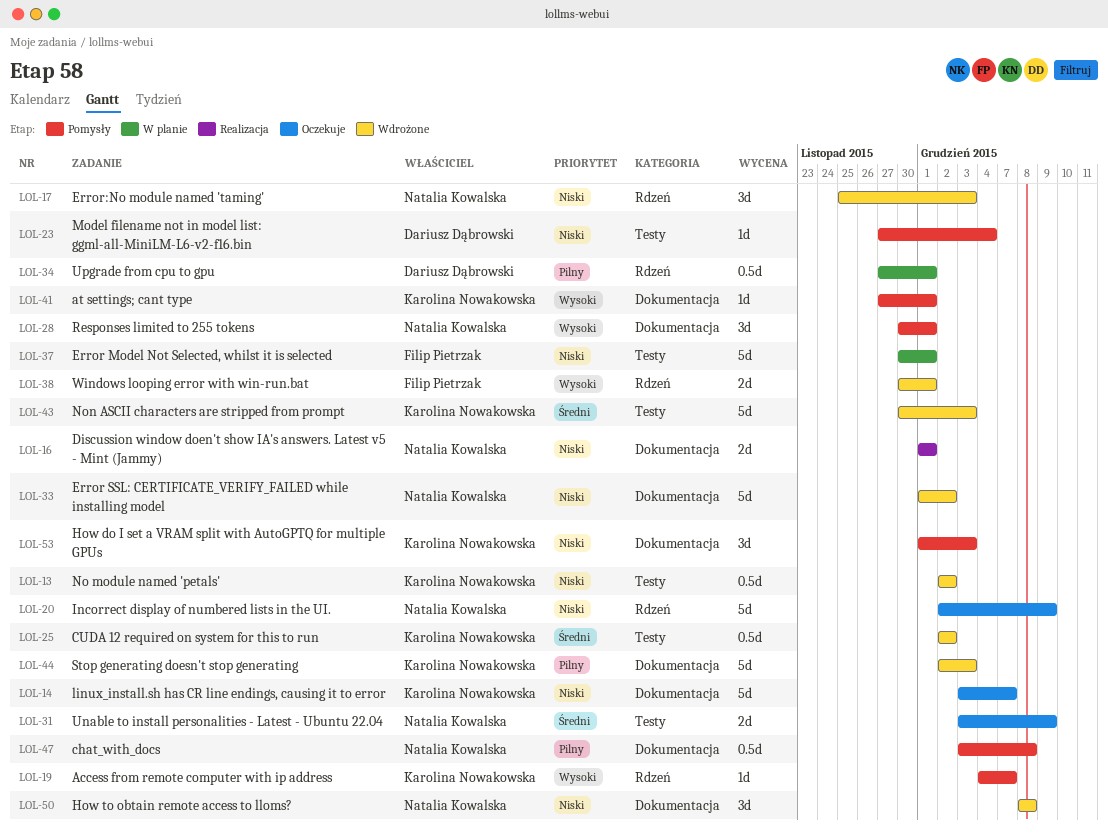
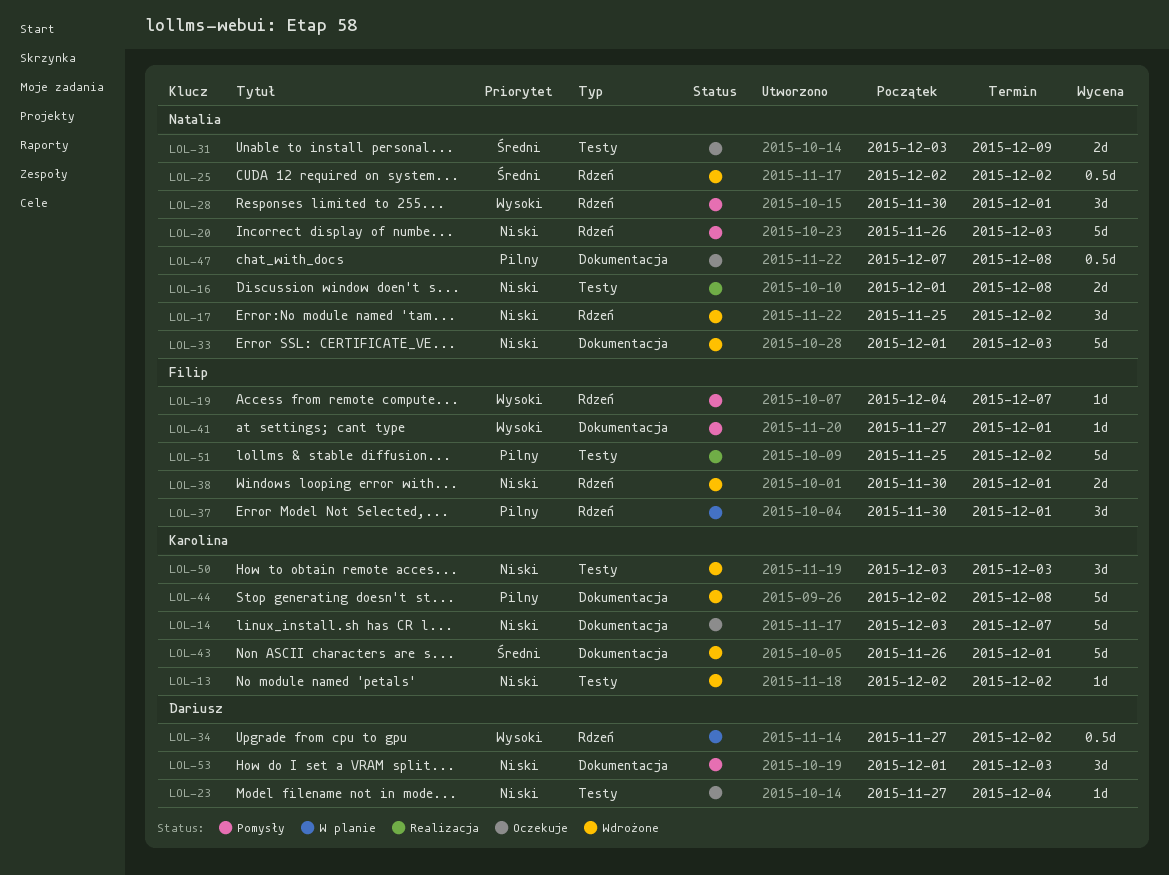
LOL-13, estimate: 0.5d -> 1d
LOL-16, label: Dokumentacja -> Testy
LOL-16, due: Dec 1 -> Dec 8
LOL-17, due: Dec 3 -> Dec 2
LOL-19, owner: Karolina Nowakowska -> Filip Pietrzak
LOL-20, status: Oczekuje -> Pomysły
LOL-20, start: Dec 2 -> Nov 26
LOL-20, due: Dec 9 -> Dec 3
LOL-23, status: Pomysły -> Oczekuje
LOL-25, owner: Karolina Nowakowska -> Natalia Kowalska
LOL-25, label: Testy -> Rdzeń
LOL-28, label: Dokumentacja -> Rdzeń
LOL-33, due: Dec 2 -> Dec 3
LOL-34, priority: Pilny -> Wysoki
LOL-34, due: Dec 1 -> Dec 2
LOL-37, priority: Niski -> Pilny
LOL-37, label: Testy -> Rdzeń
LOL-37, estimate: 5d -> 3d
LOL-38, priority: Wysoki -> Niski
LOL-41, owner: Karolina Nowakowska -> Filip Pietrzak
LOL-43, label: Testy -> Dokumentacja
LOL-43, start: Nov 30 -> Nov 26
LOL-43, due: Dec 3 -> Dec 1
LOL-44, due: Dec 3 -> Dec 8
LOL-47, status: Pomysły -> Oczekuje
LOL-47, start: Dec 3 -> Dec 7
LOL-50, owner: Natalia Kowalska -> Karolina Nowakowska
LOL-50, label: Dokumentacja -> Testy
LOL-50, start: Dec 8 -> Dec 3
LOL-50, due: Dec 8 -> Dec 3
LOL-51: none -> present
LOL-53, owner: Karolina Nowakowska -> Dariusz Dąbrowski

